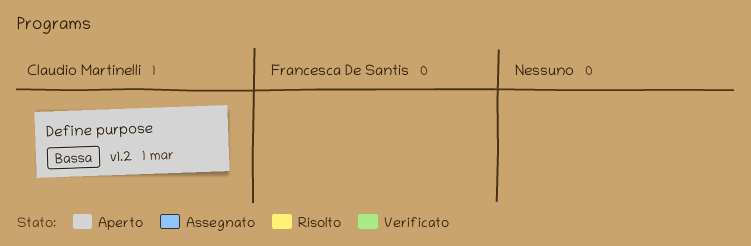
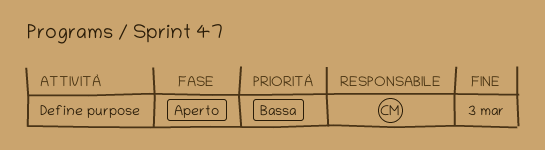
Define purpose, due: Mar 1 -> Mar 3

